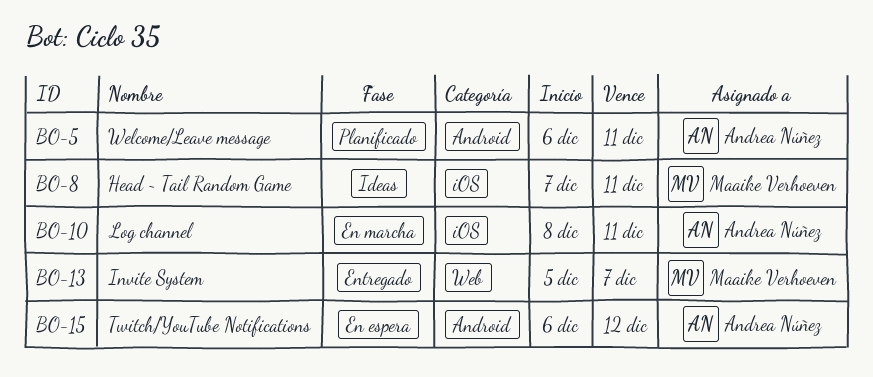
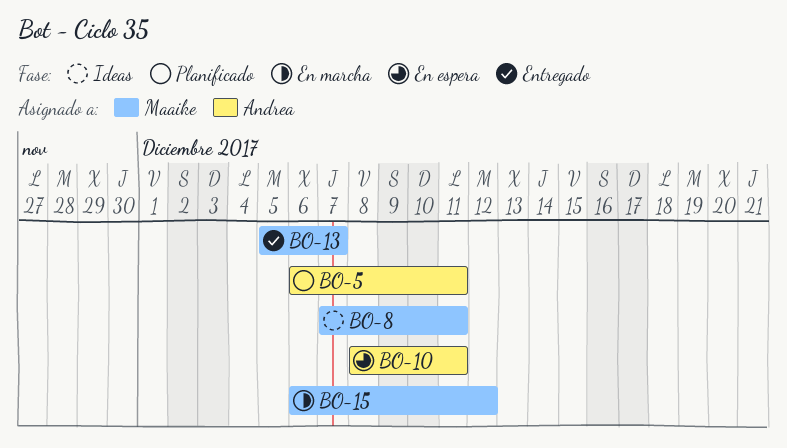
BO-10, status: En marcha -> En espera
BO-15, status: En espera -> En marcha
BO-15, owner: Andrea Núñez -> Maaike Verhoeven

